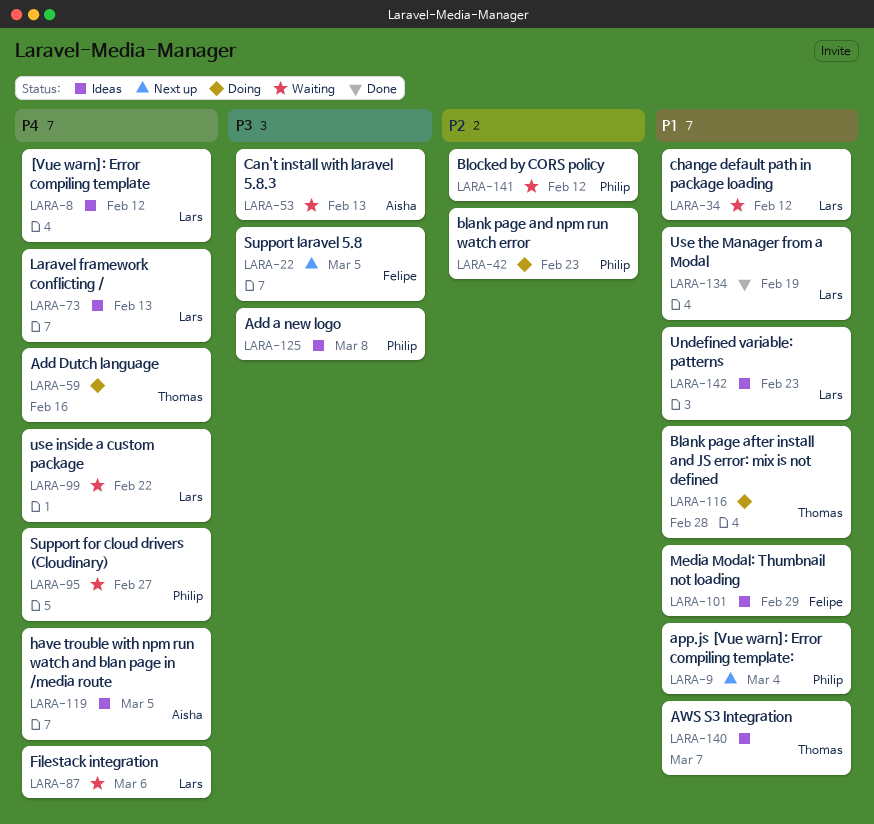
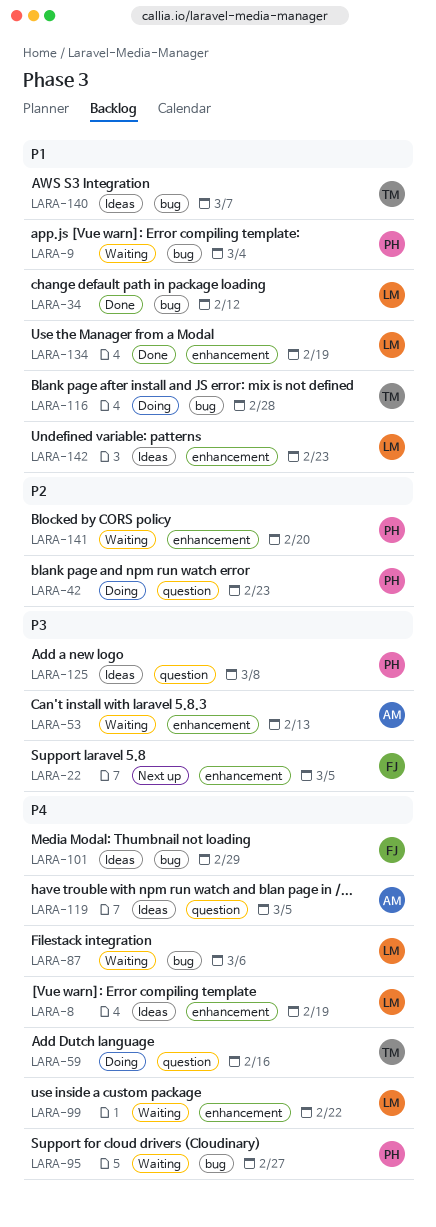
LARA-8, due: Feb 12 -> Feb 19
LARA-9, status: Next up -> Waiting
LARA-34, status: Waiting -> Done
LARA-73: present -> none
LARA-101, priority: P1 -> P4
LARA-141, due: Feb 12 -> Feb 20

